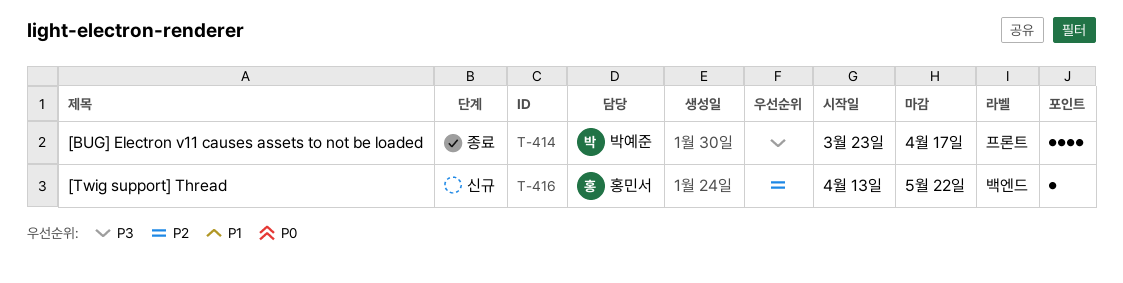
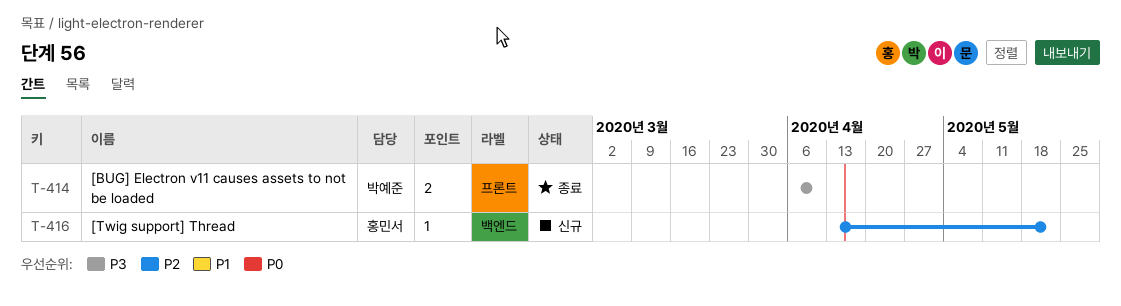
T-414, estimate: 4 -> 2
T-414, start: Mar 23 -> Apr 6
T-414, due: Apr 17 -> Apr 10

